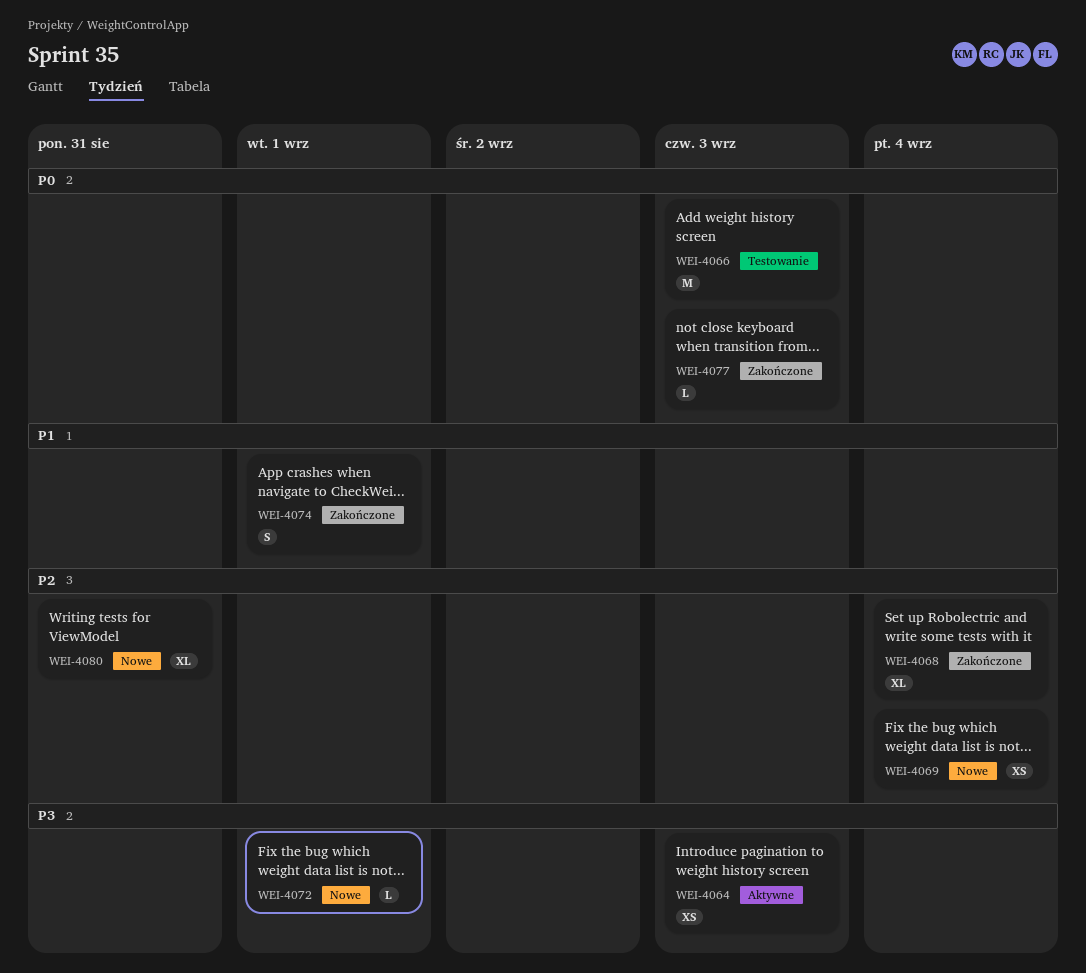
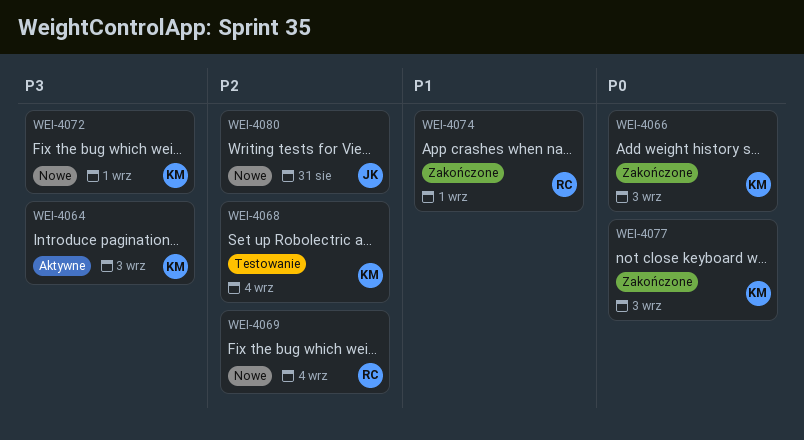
WEI-4066, status: Testowanie -> Zakończone
WEI-4068, status: Zakończone -> Testowanie

